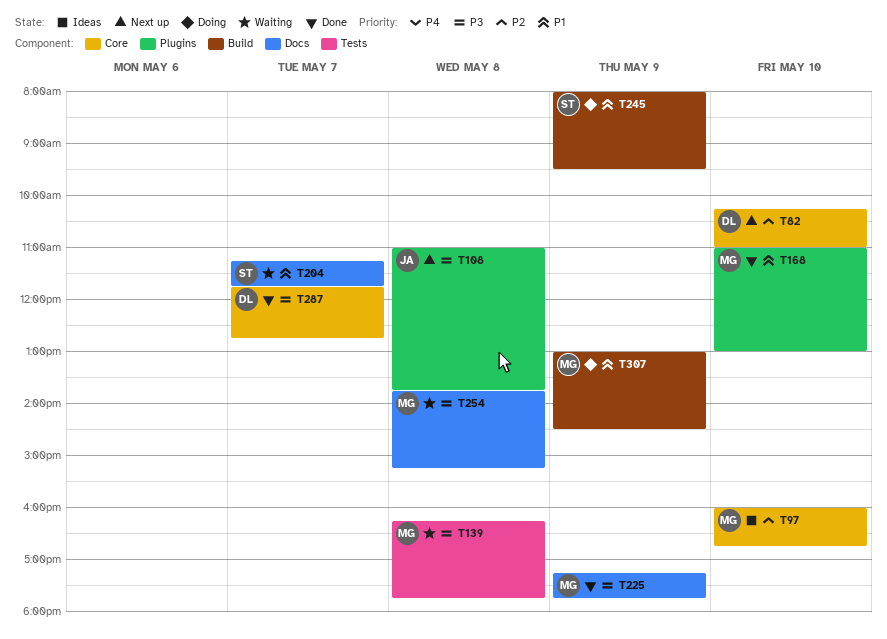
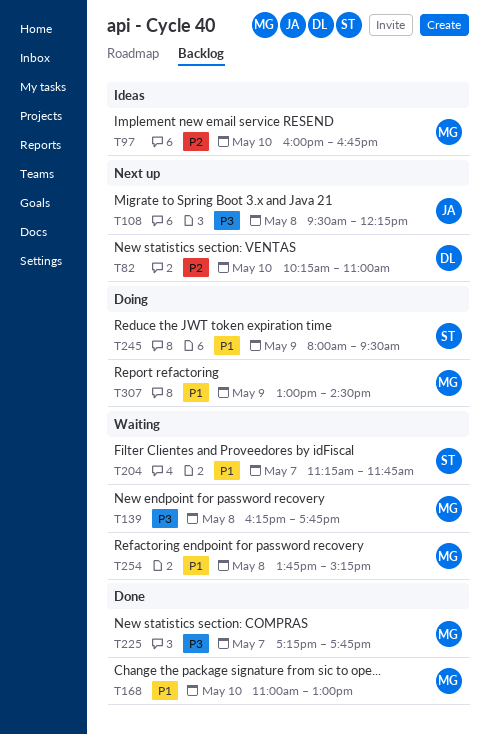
T108, begins: 11:00 -> 09:30
T108, ends: 13:45 -> 12:15
T225, day: May 9 -> May 7
T254, priority: P3 -> P1
T287: present -> none

